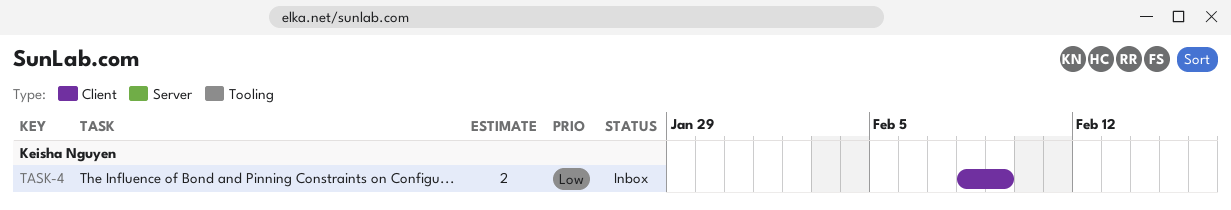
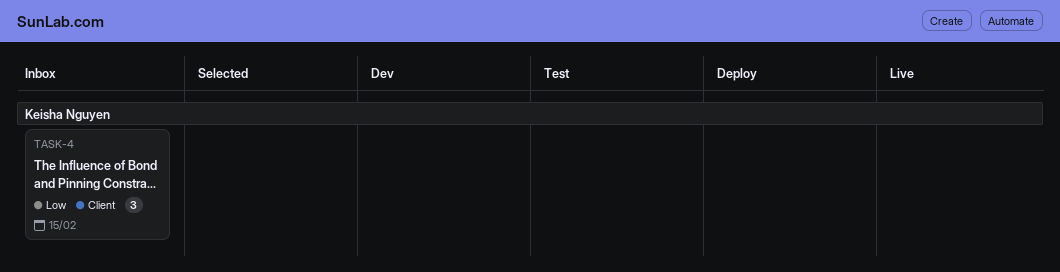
TASK-4, estimate: 2 -> 3
TASK-4, due: Feb 9 -> Feb 15

